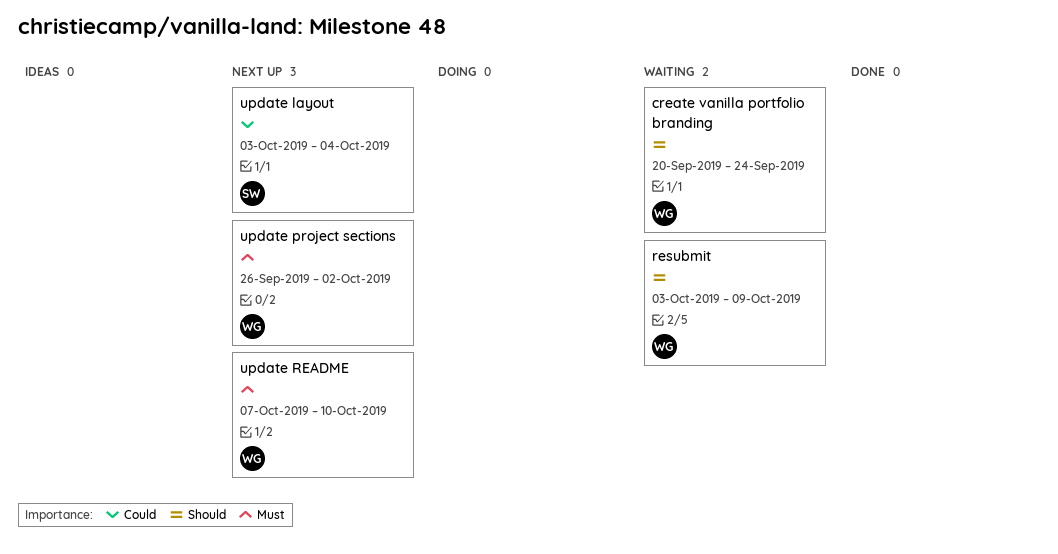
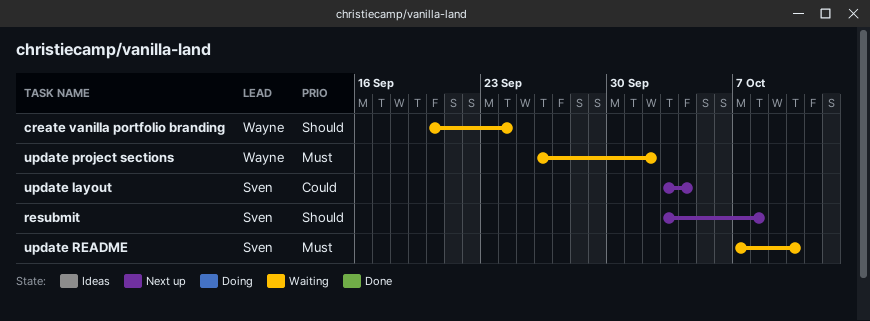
resubmit, status: Waiting -> Next up
resubmit, owner: Wayne -> Sven
resubmit, due: Oct 9 -> Oct 8
update project sections, status: Next up -> Waiting
update README, status: Next up -> Waiting
update README, owner: Wayne -> Sven

